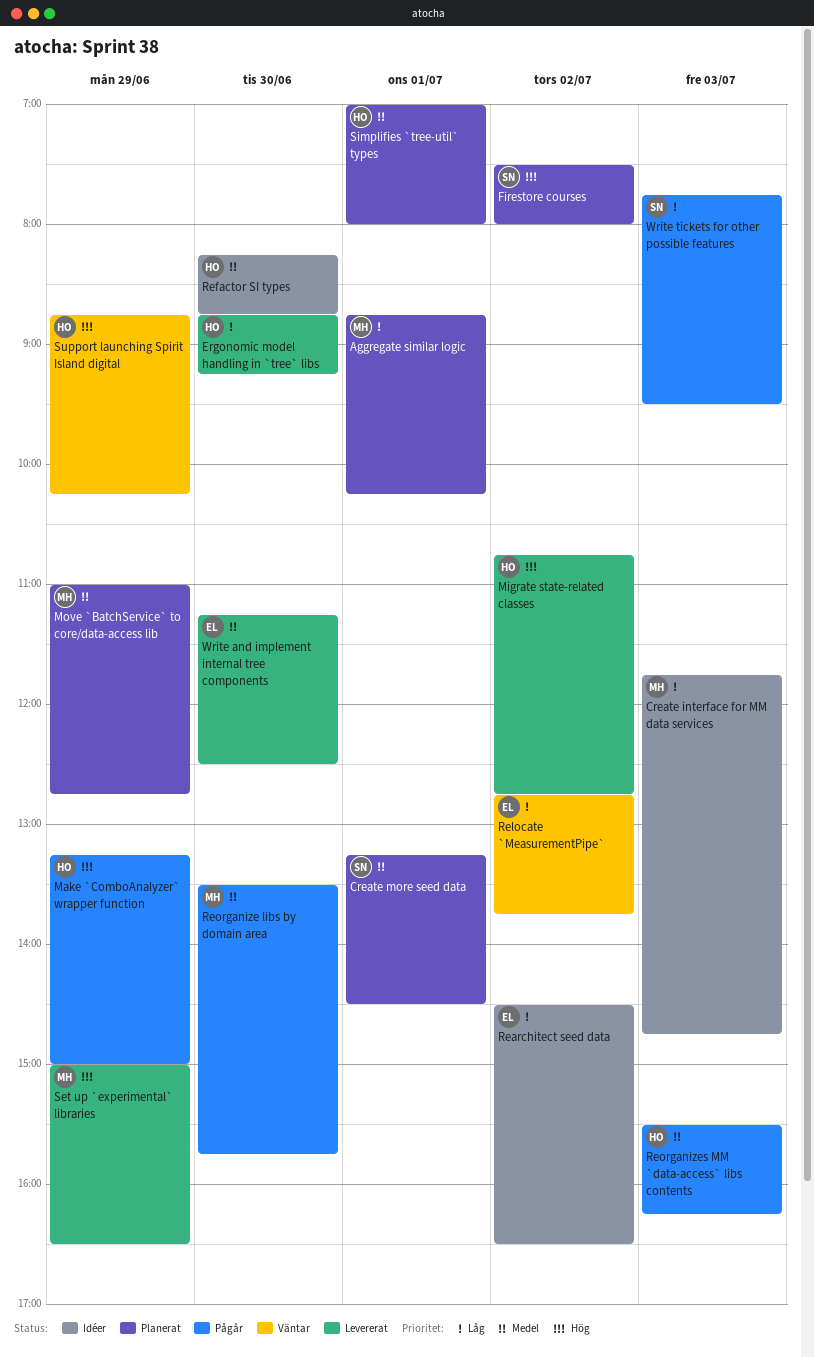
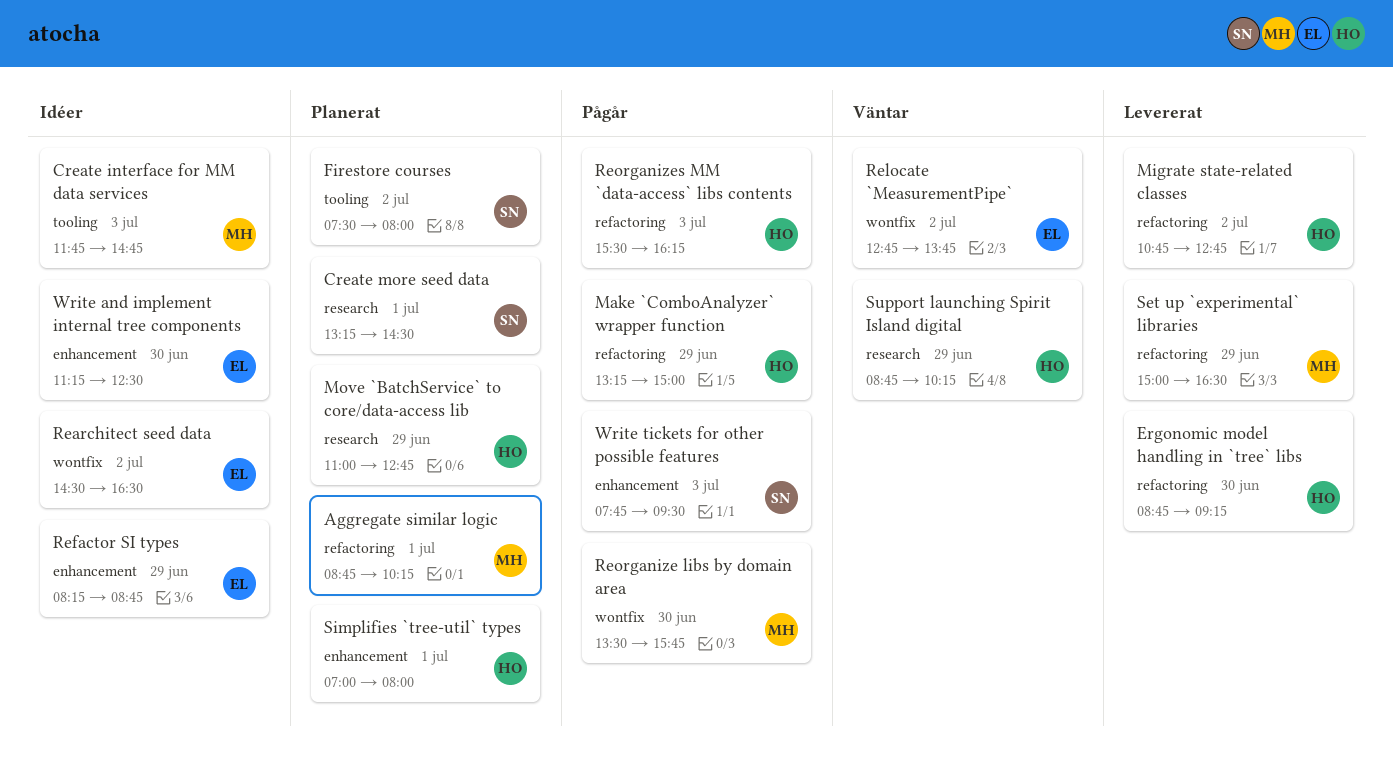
Move `BatchService` to core/data-access lib, owner: MH -> HO
Refactor SI types, owner: HO -> EL
Refactor SI types, day: Jun 30 -> Jun 29
Write and implement internal tree components, status: Levererat -> Idéer

